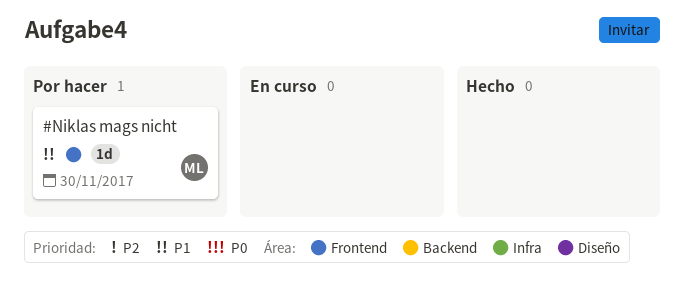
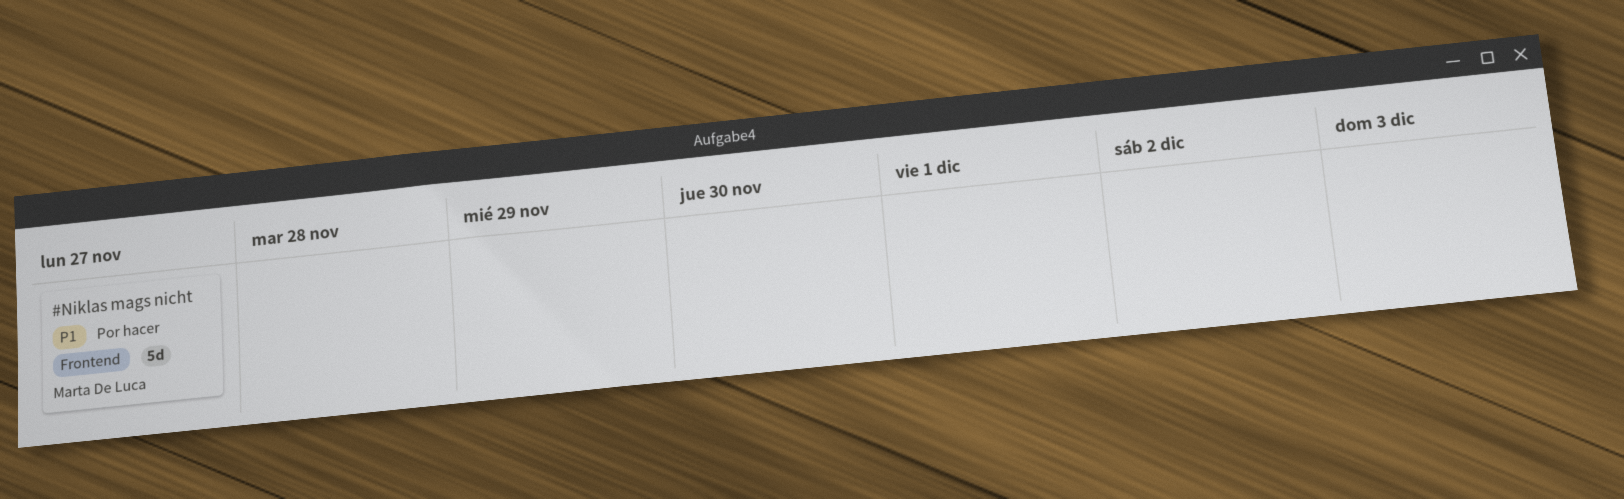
#Niklas mags nicht, estimate: 1d -> 5d
#Niklas mags nicht, due: Nov 30 -> Nov 27

